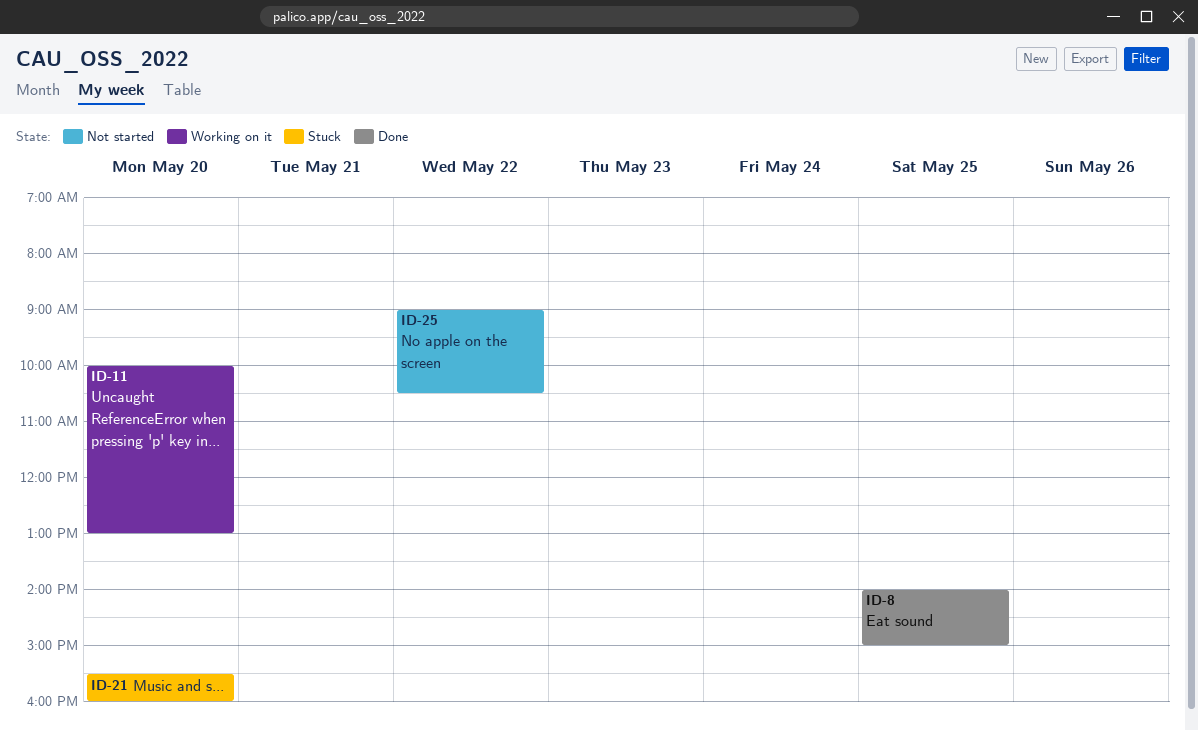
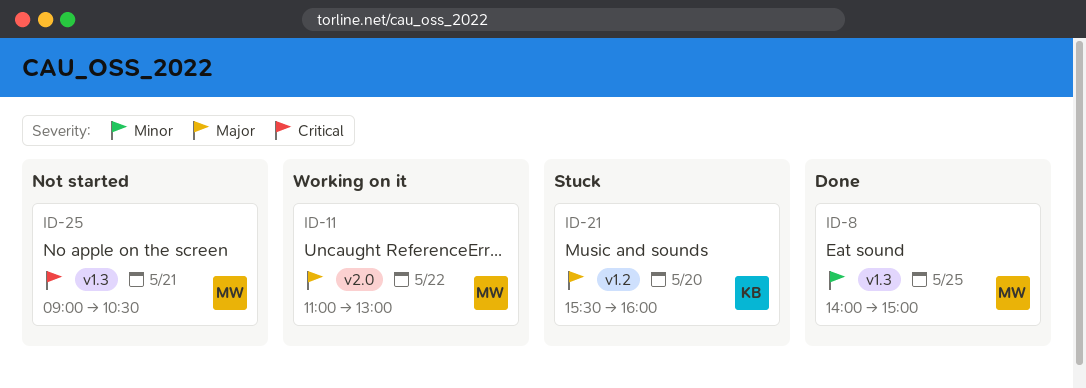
ID-11, day: May 20 -> May 22
ID-11, begins: 10:00 -> 11:00
ID-25, day: May 22 -> May 21

